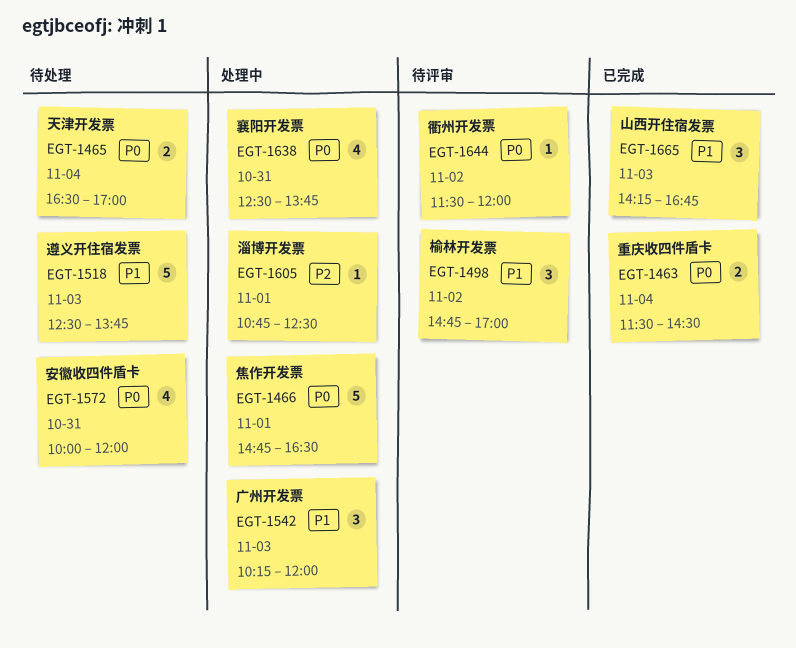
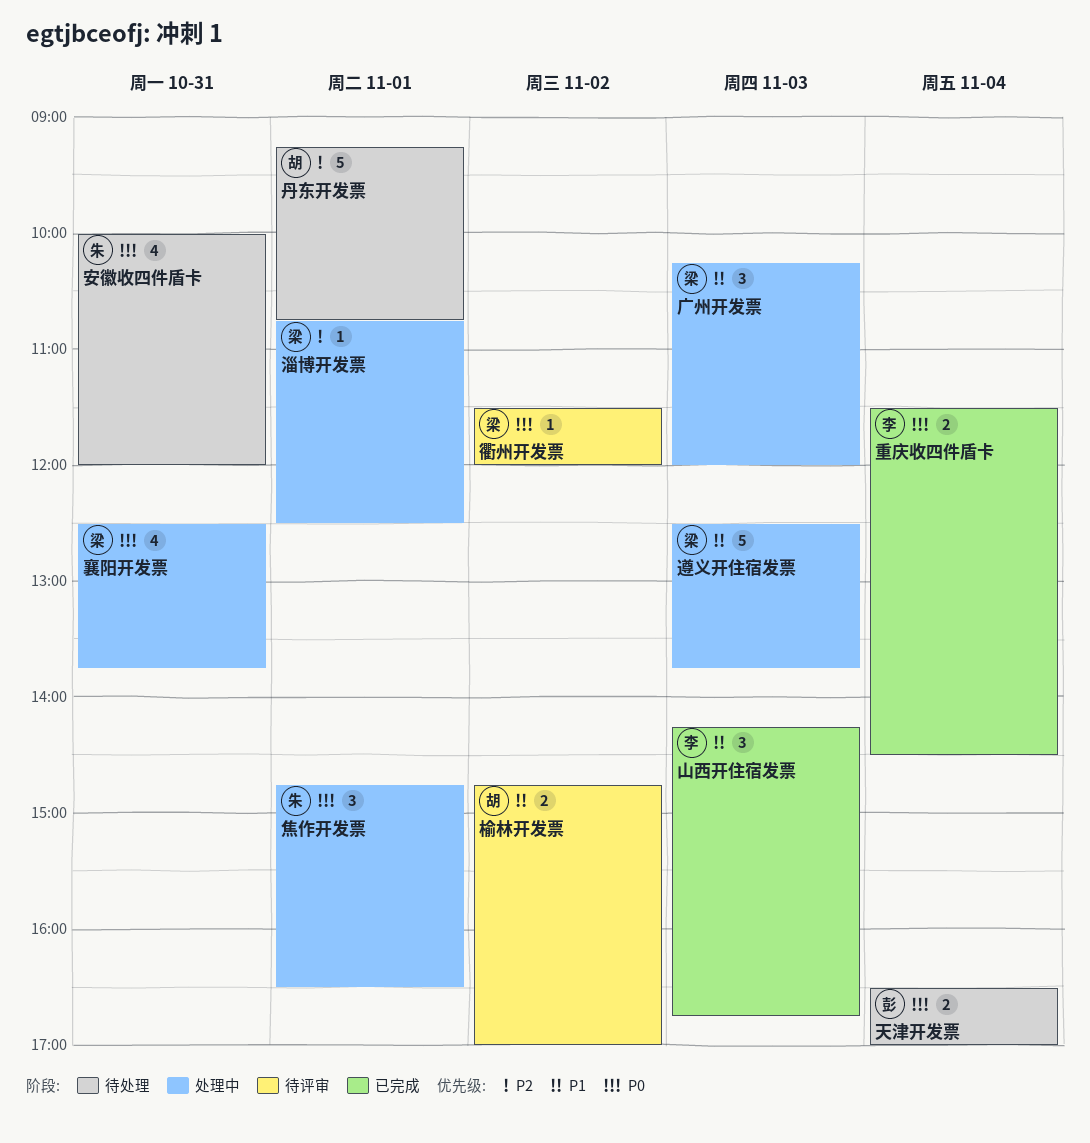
丹东开发票: none -> present
榆林开发票, estimate: 3 -> 2
焦作开发票, estimate: 5 -> 3
遵义开住宿发票, status: 待处理 -> 处理中

